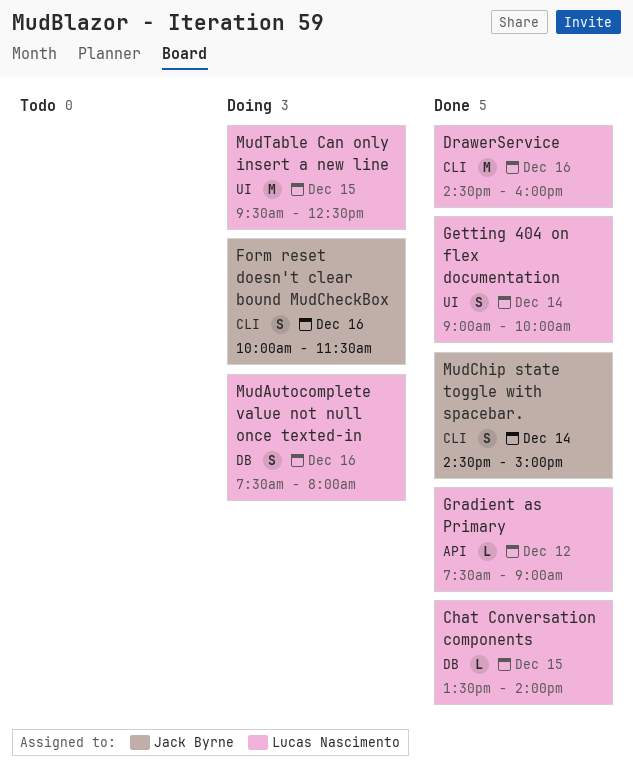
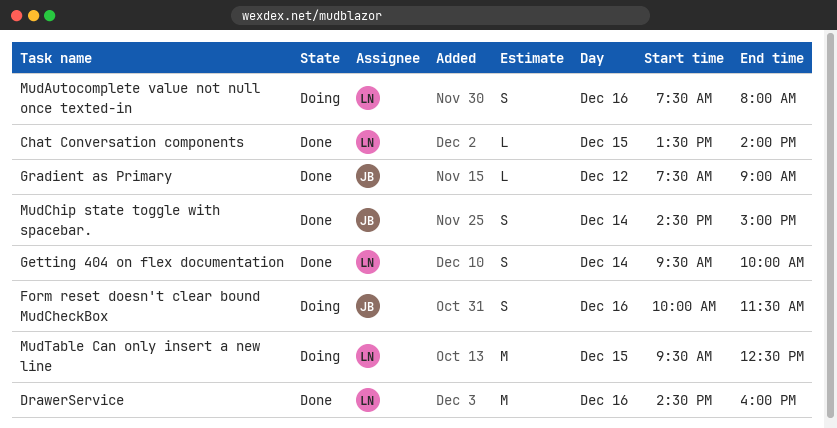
Getting 404 on flex documentation, begins: 09:00 -> 09:30
Gradient as Primary, owner: Lucas Nascimento -> Jack Byrne

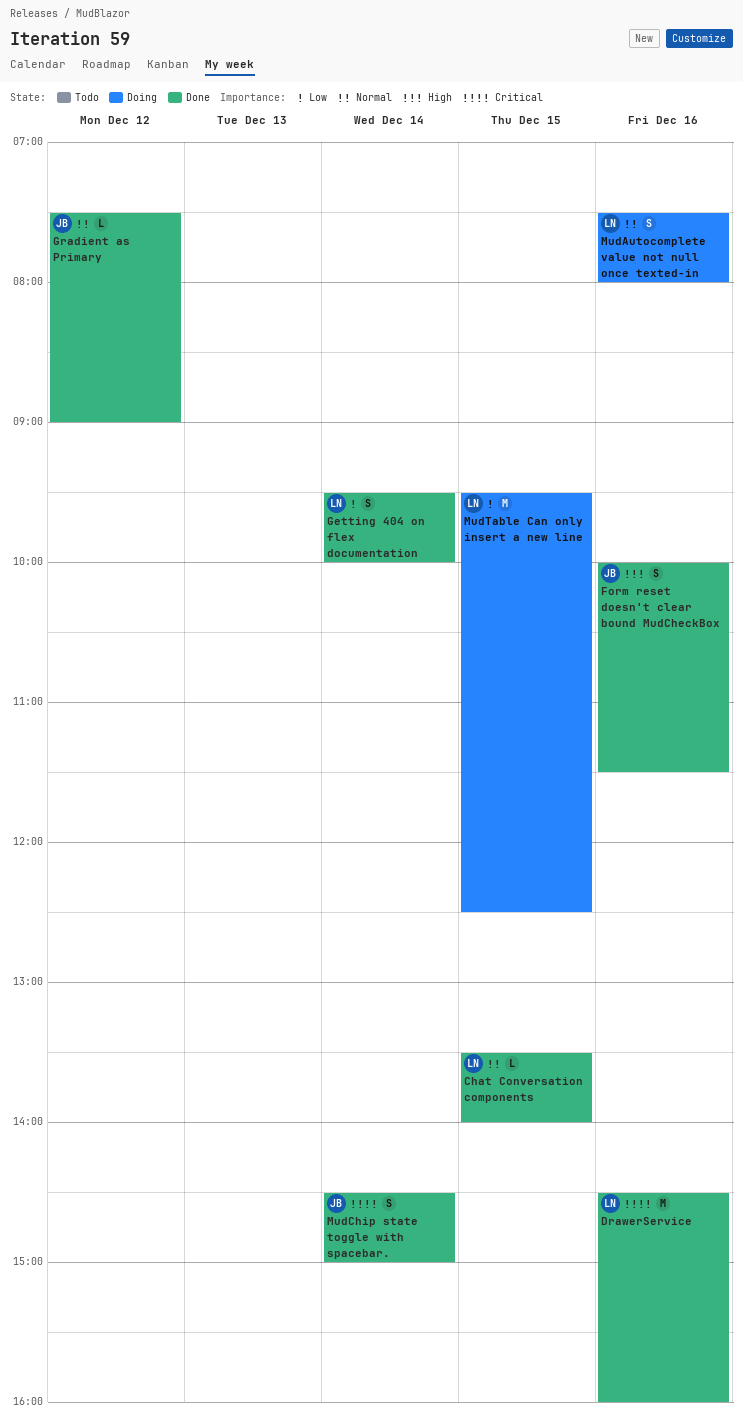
Form reset doesn't clear bound MudCheckBox, status: Doing -> Done

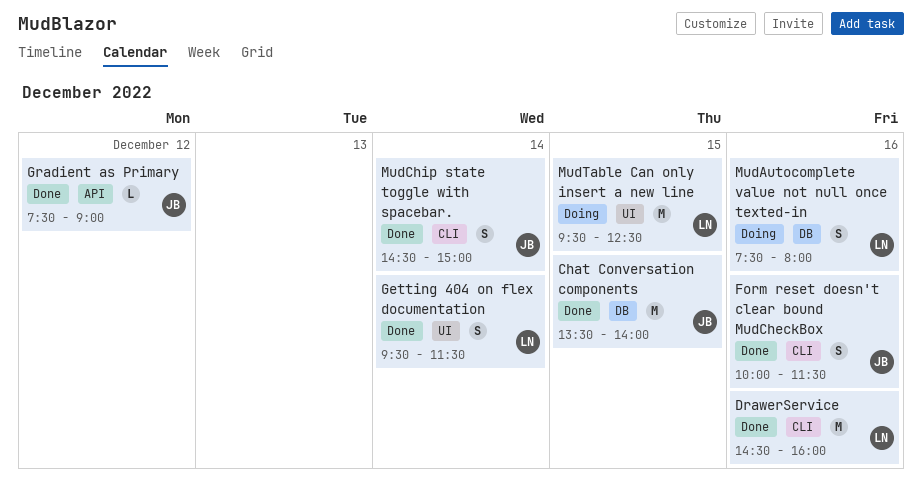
Chat Conversation components, owner: LN -> JB
Chat Conversation components, estimate: L -> M
Getting 404 on flex documentation, ends: 10:00 -> 11:30

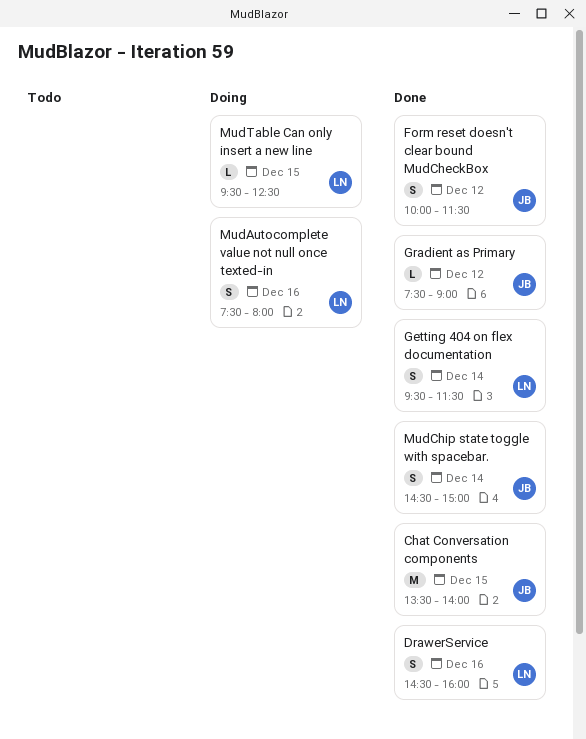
DrawerService, estimate: M -> S
Form reset doesn't clear bound MudCheckBox, day: Dec 16 -> Dec 12
MudTable Can only insert a new line, estimate: M -> L

